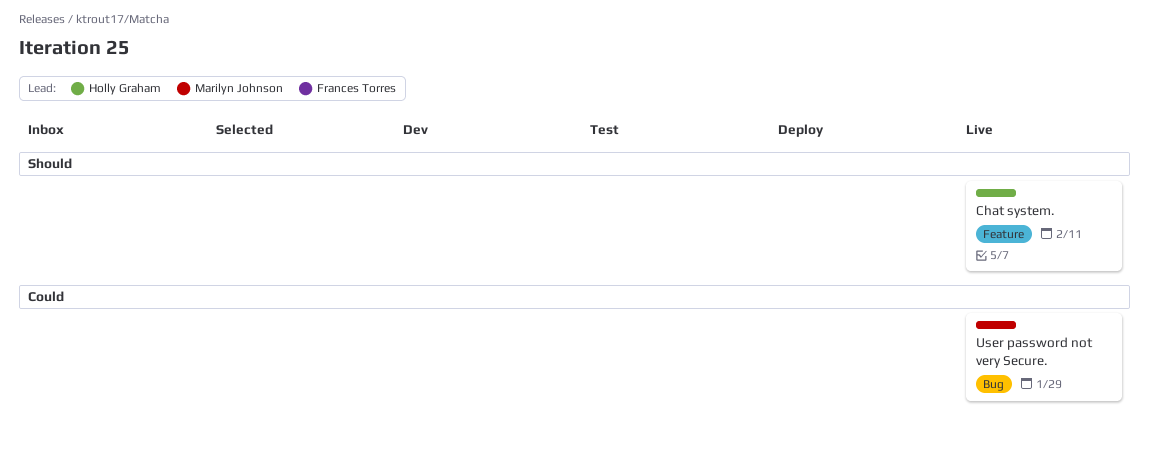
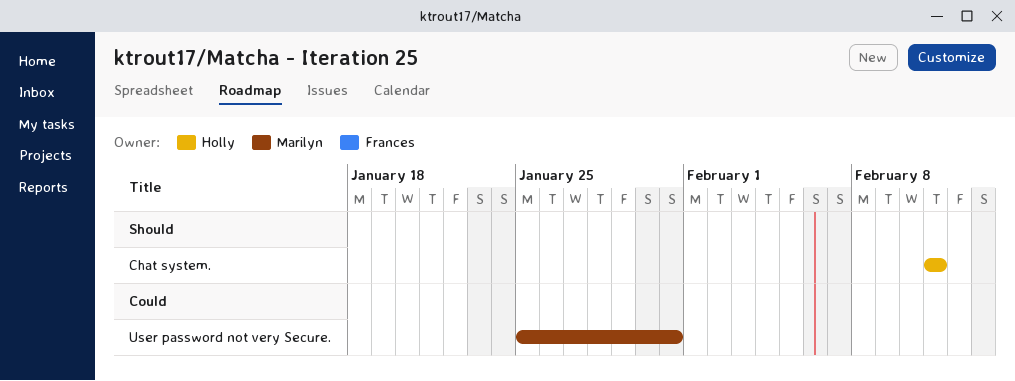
User password not very Secure., due: Jan 29 -> Jan 31

